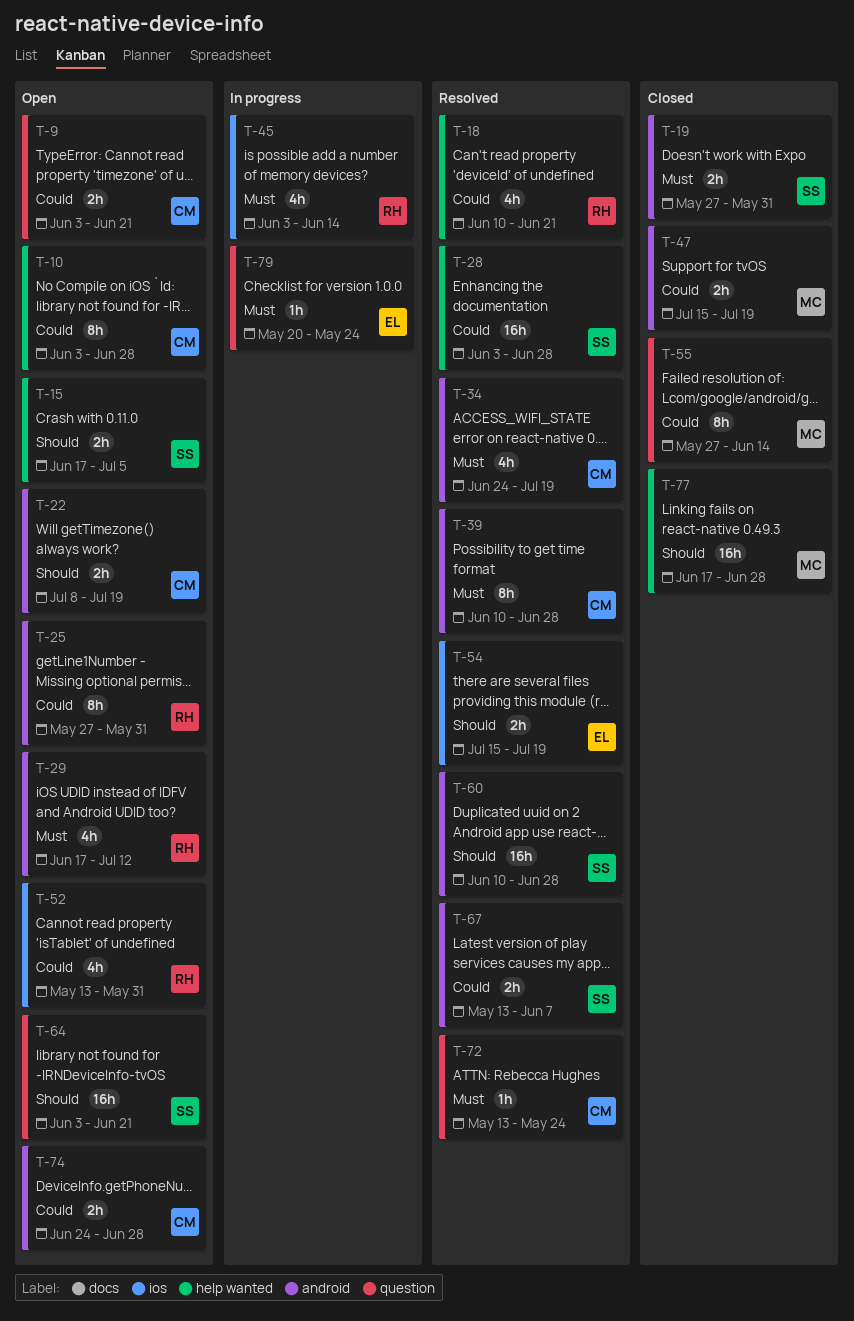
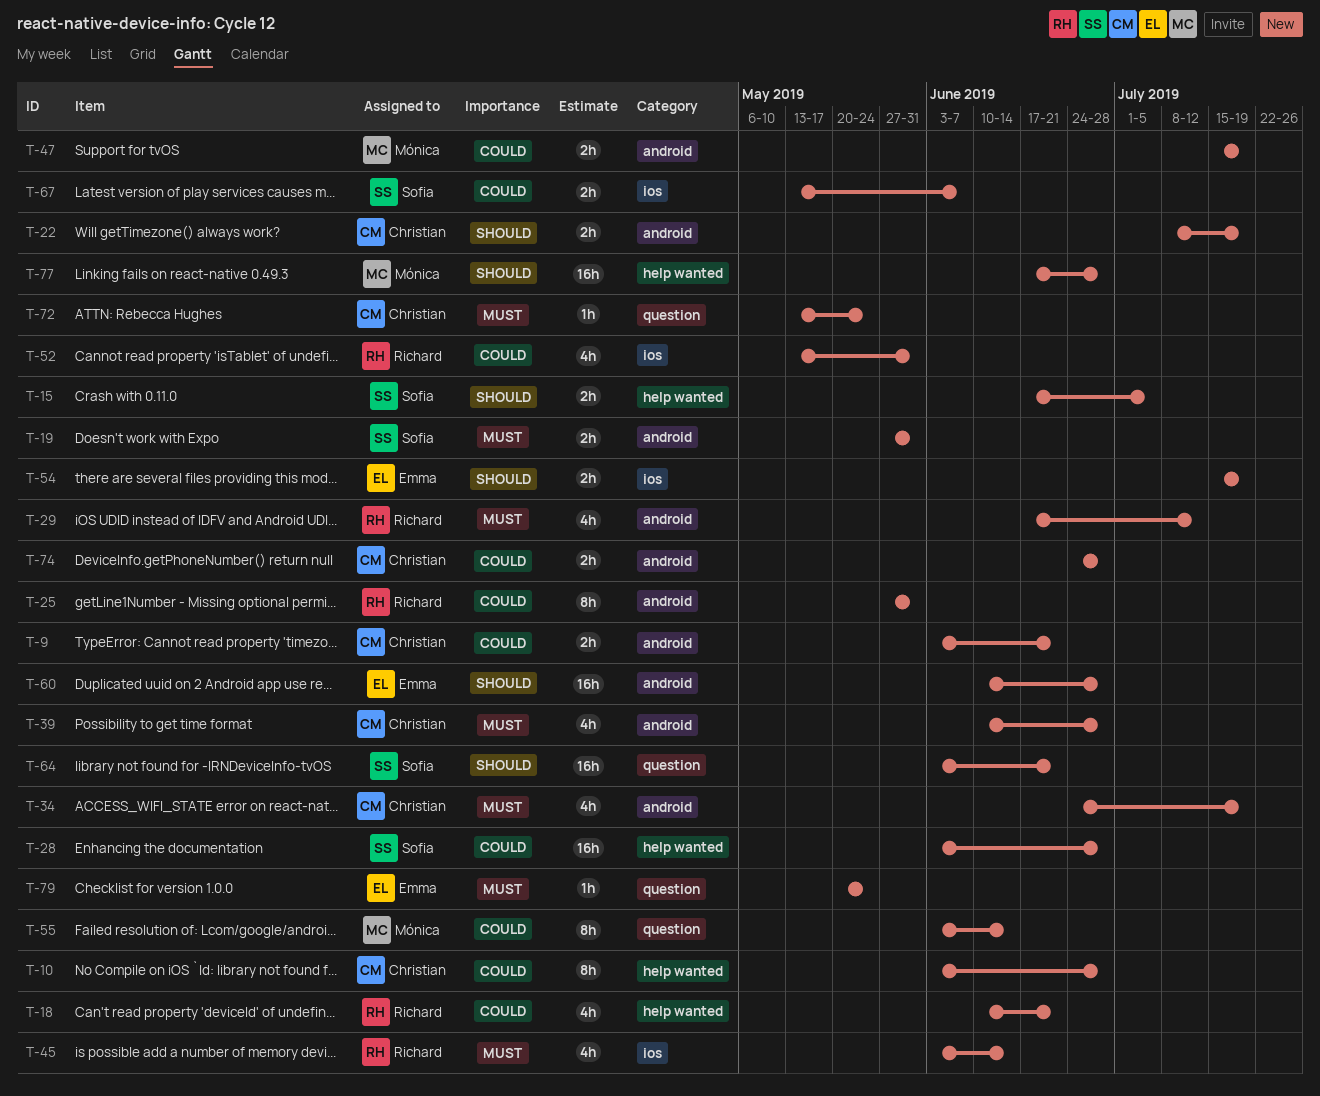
T-9, label: question -> android
T-39, estimate: 8h -> 4h
T-55, start: May 27 -> Jun 3
T-60, owner: Sofia -> Emma
T-67, label: android -> ios

